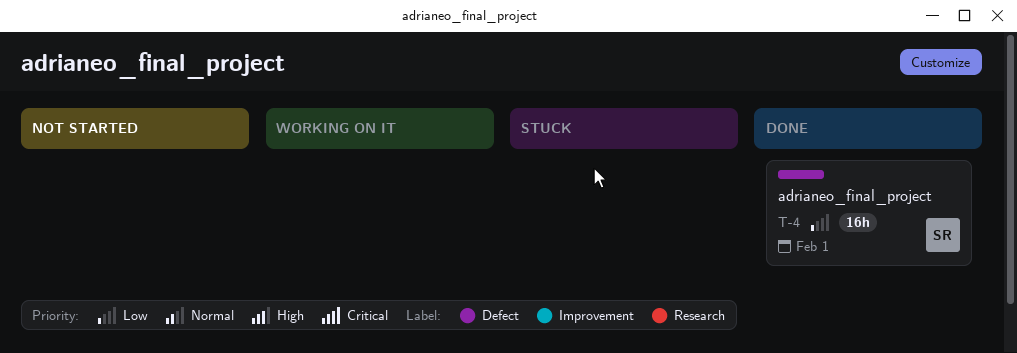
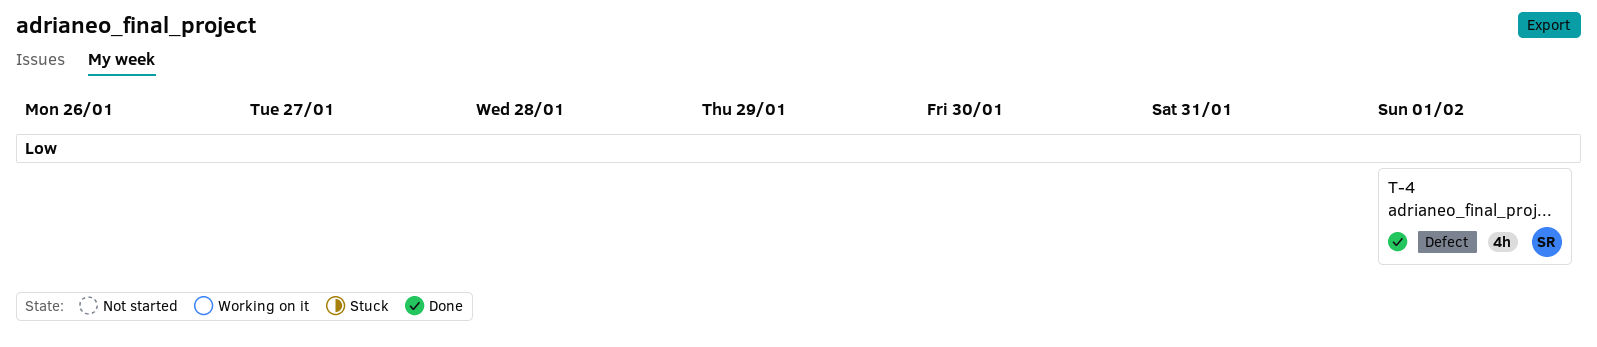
T-4, estimate: 16h -> 4h

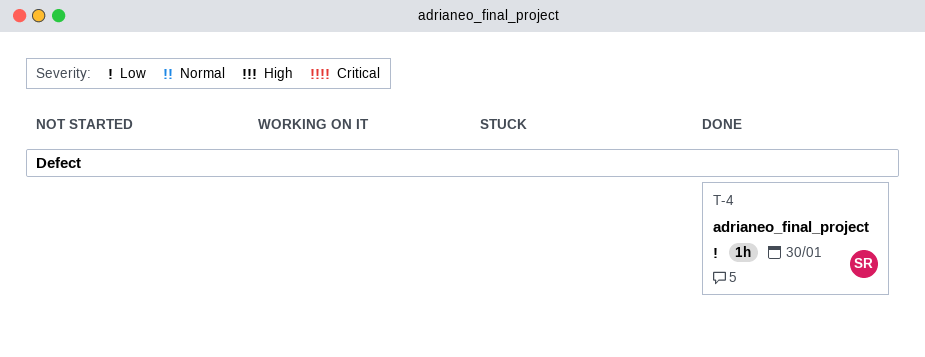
T-4, estimate: 4h -> 1h
T-4, due: Feb 1 -> Jan 30

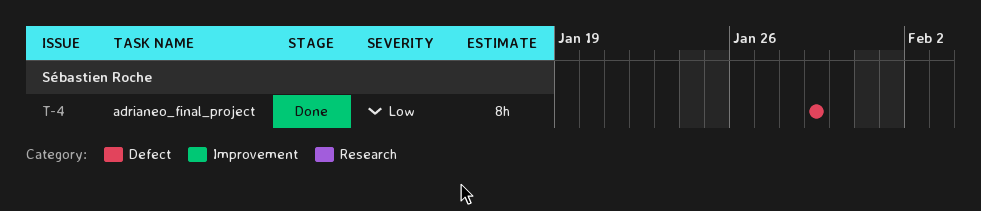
T-4, estimate: 1h -> 8h
T-4, due: Jan 30 -> Jan 29

